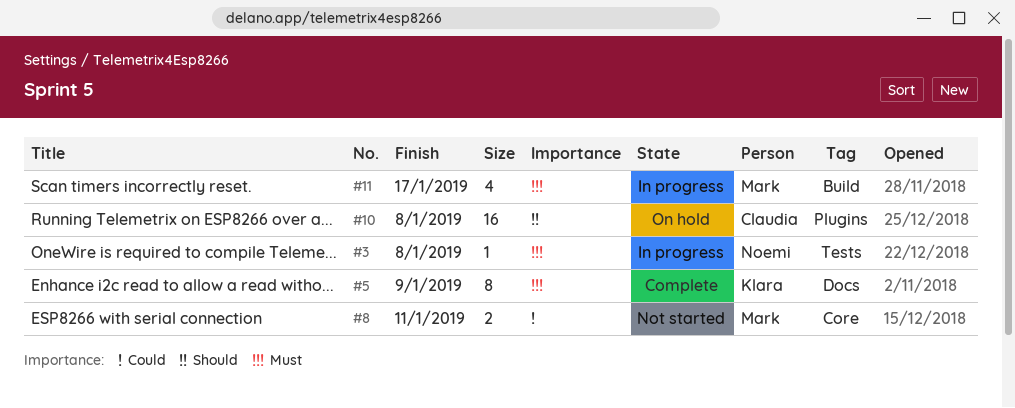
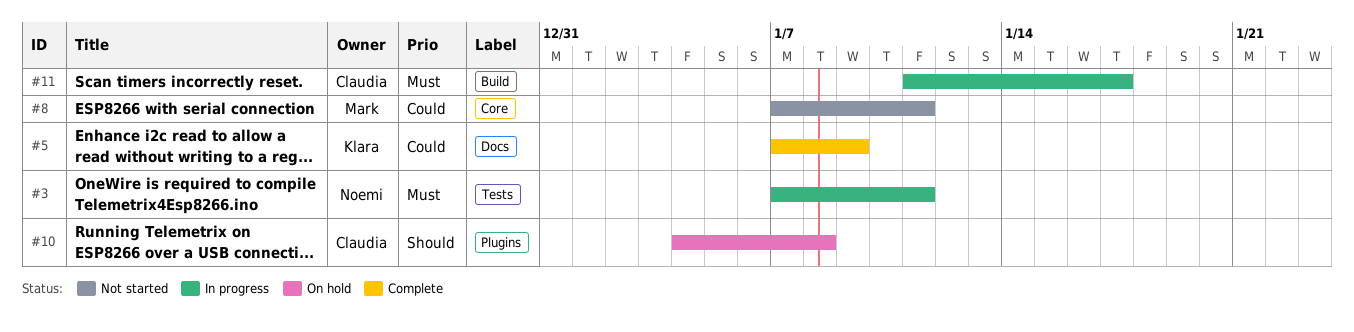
#3, due: Jan 8 -> Jan 11
#5, priority: Must -> Could
#11, owner: Mark -> Claudia

